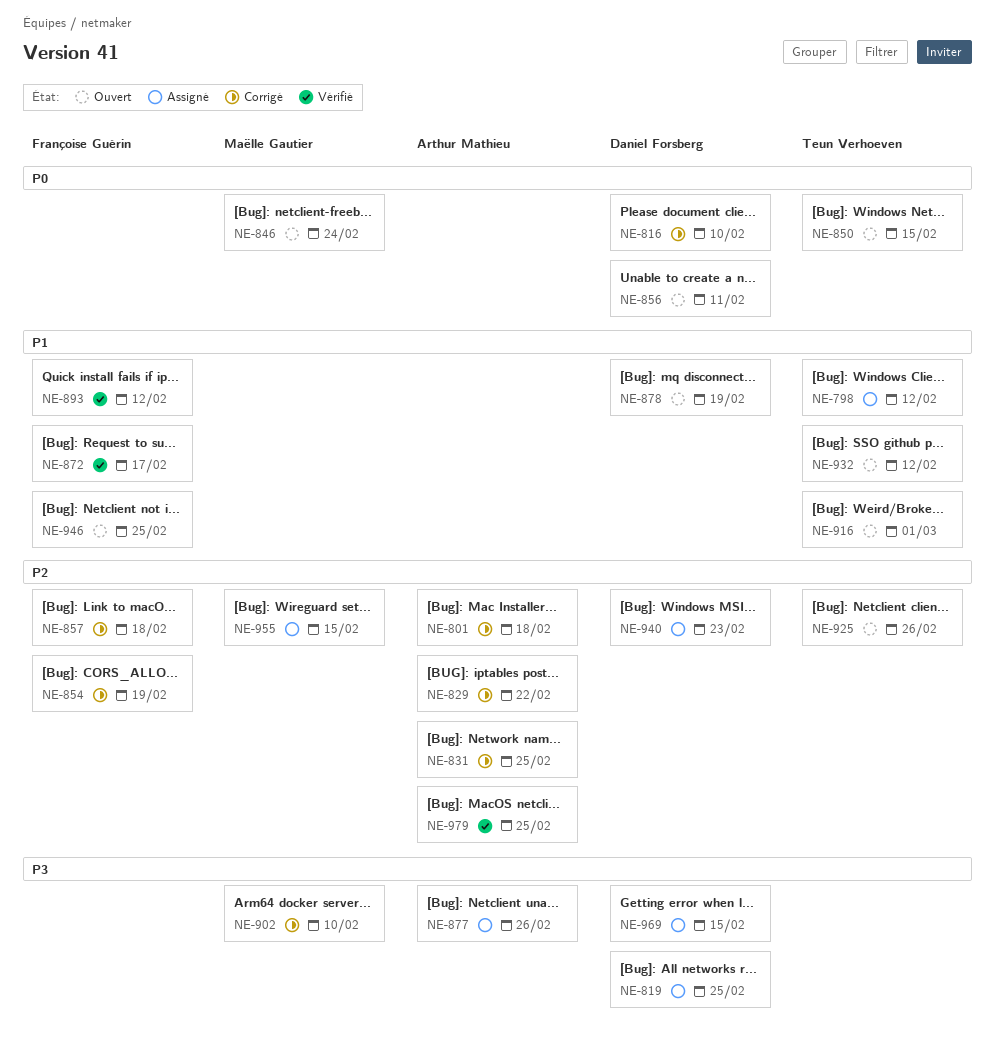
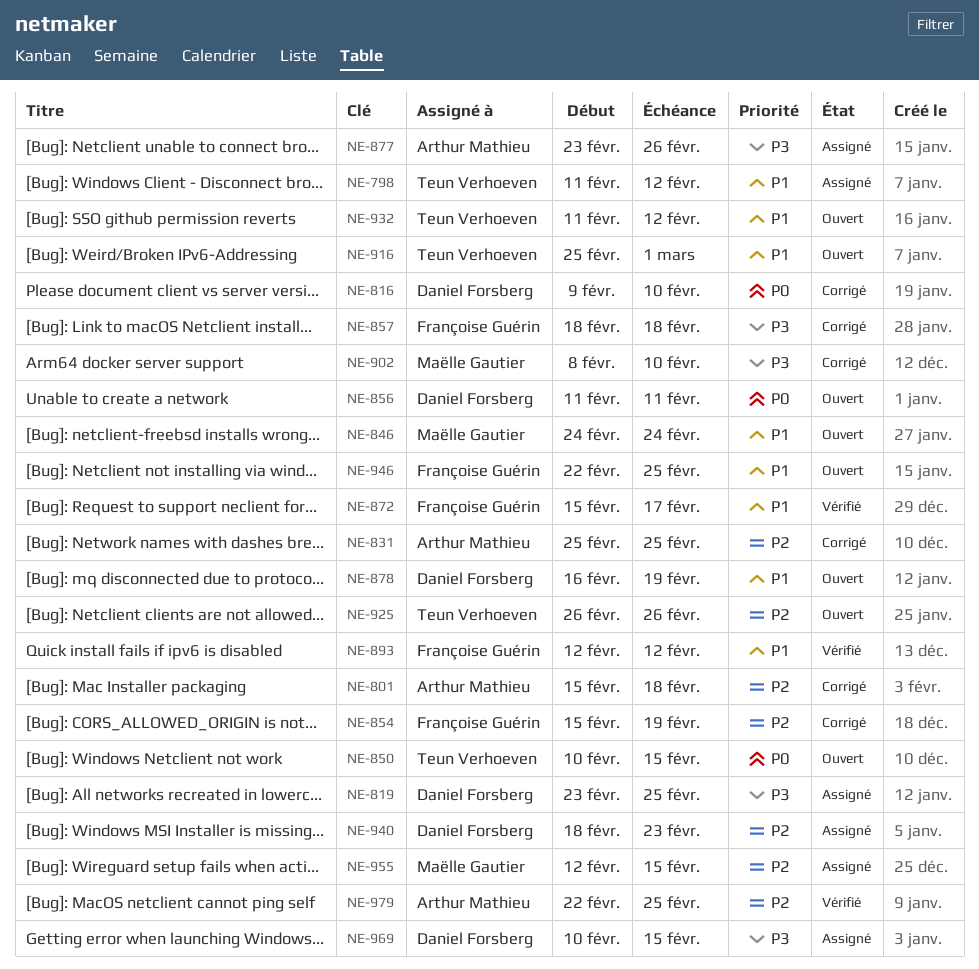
NE-829: present -> none
NE-846, priority: P0 -> P1
NE-857, priority: P2 -> P3

